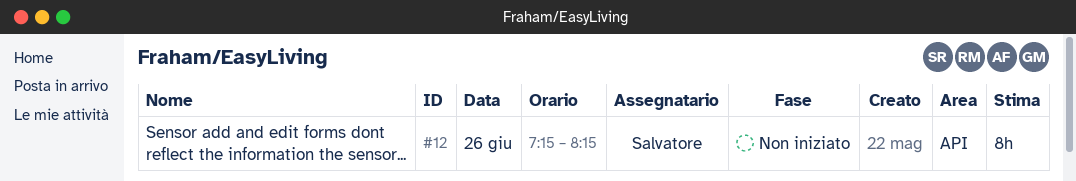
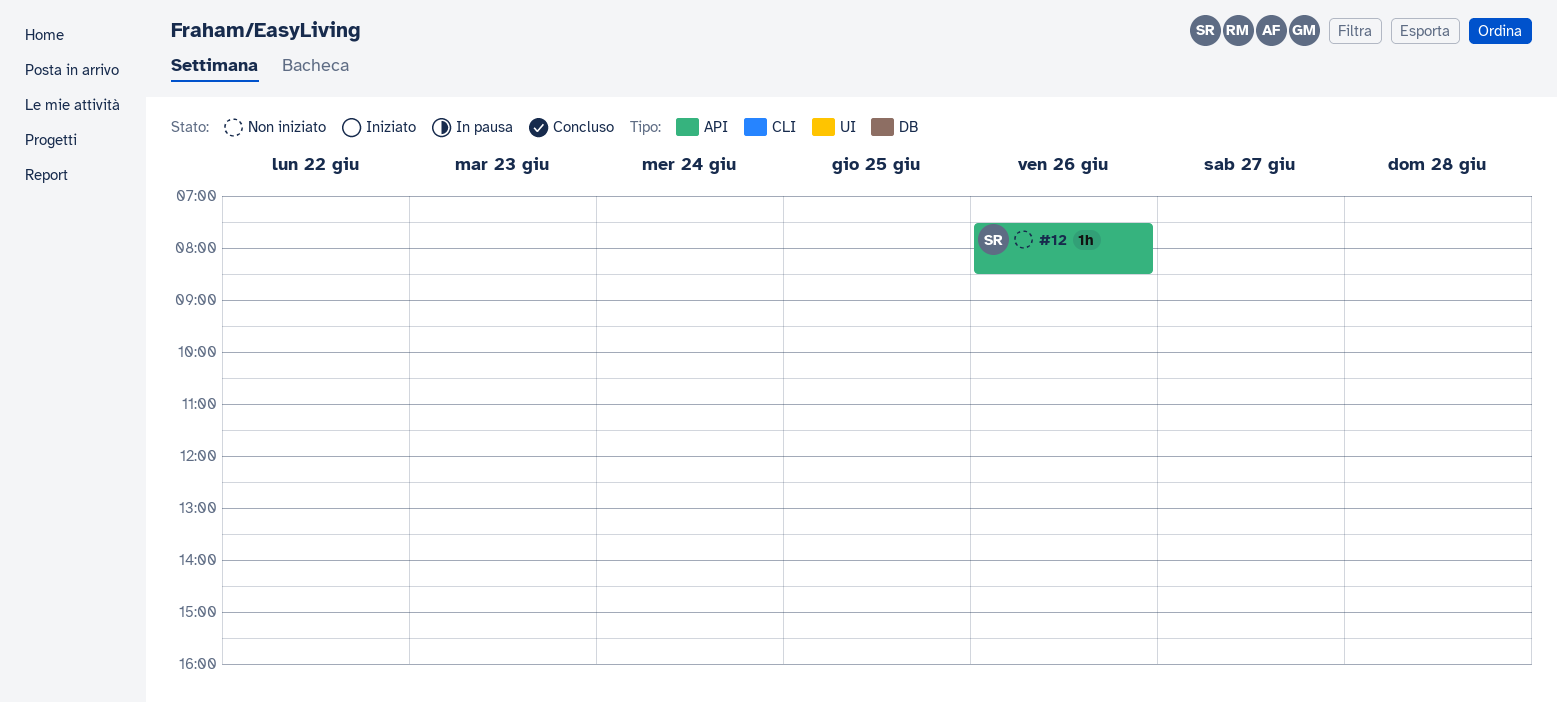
#12, estimate: 8h -> 1h
#12, begins: 07:15 -> 07:30
#12, ends: 08:15 -> 08:30

